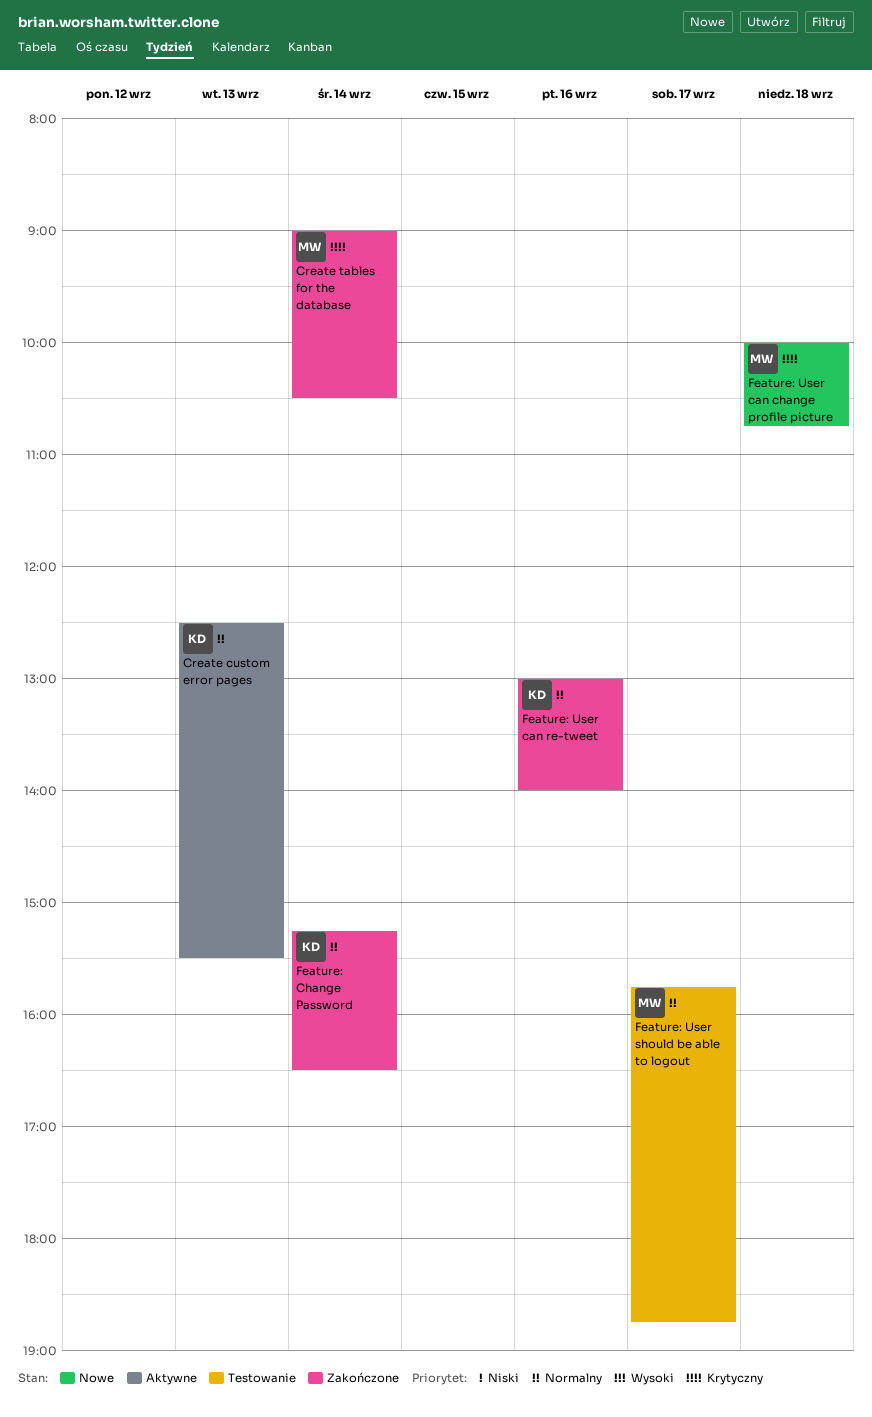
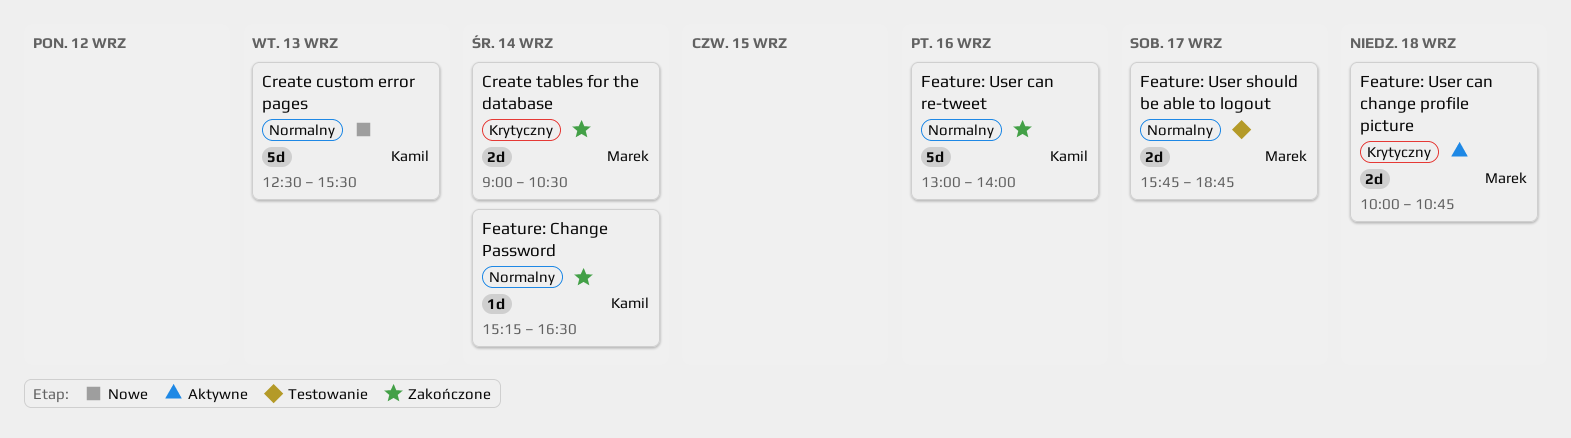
Create custom error pages, status: Aktywne -> Nowe
Feature: User can change profile picture, status: Nowe -> Aktywne

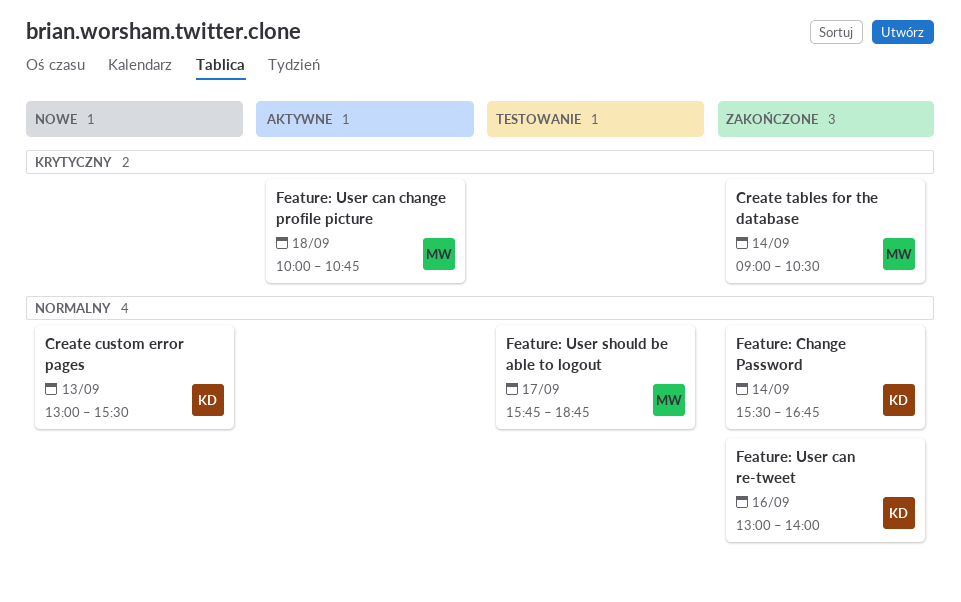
Create custom error pages, begins: 12:30 -> 13:00
Feature: Change Password, begins: 15:15 -> 15:30
Feature: Change Password, ends: 16:30 -> 16:45

